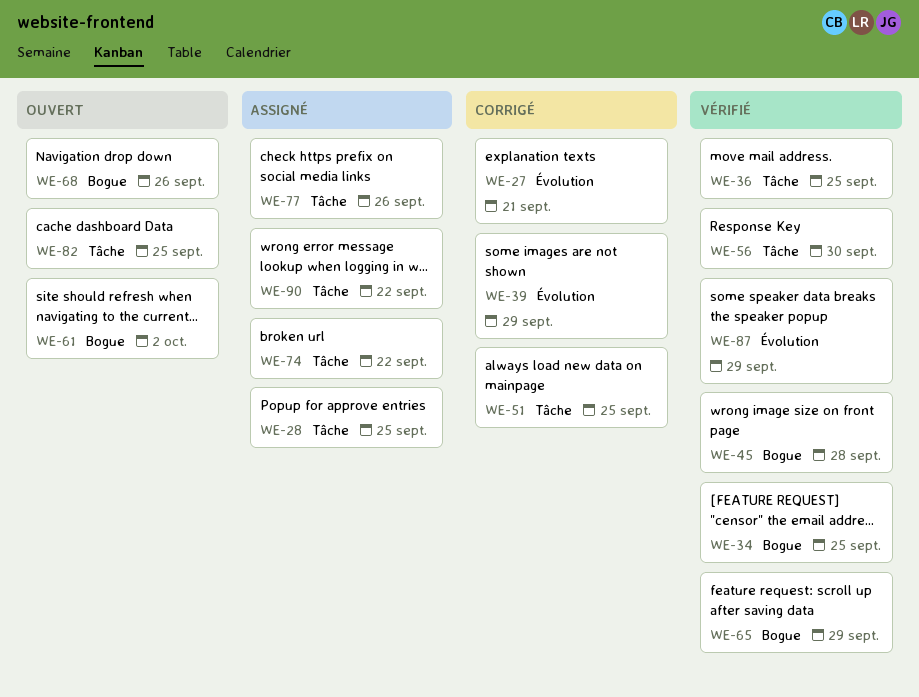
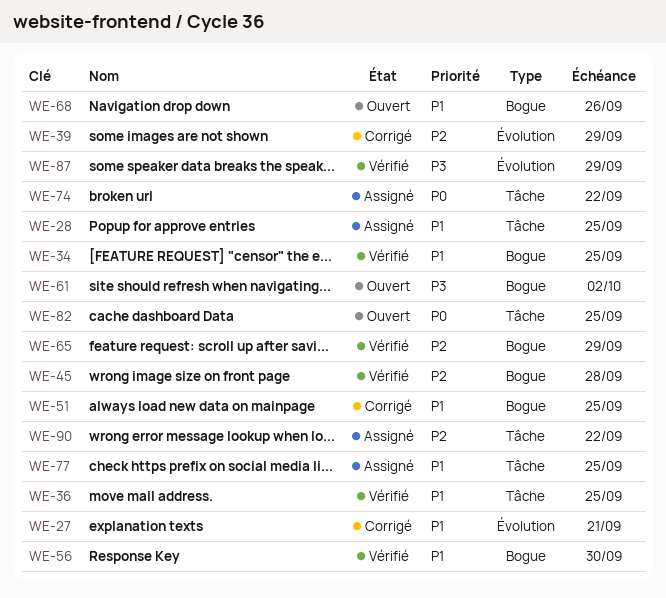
WE-51, label: Tâche -> Bogue
WE-56, label: Tâche -> Bogue
WE-77, due: Sep 26 -> Sep 25

